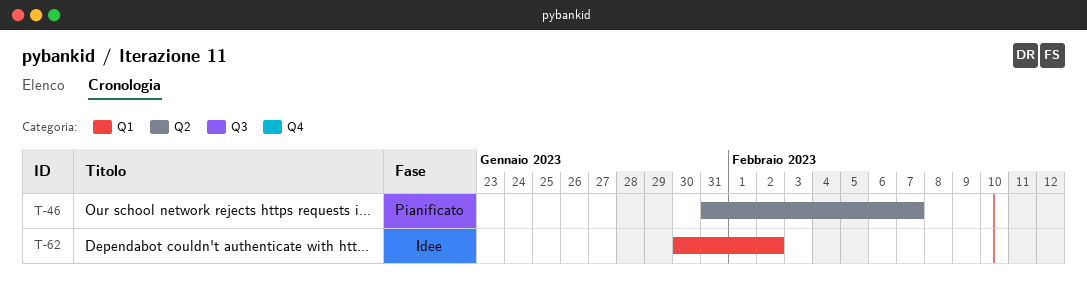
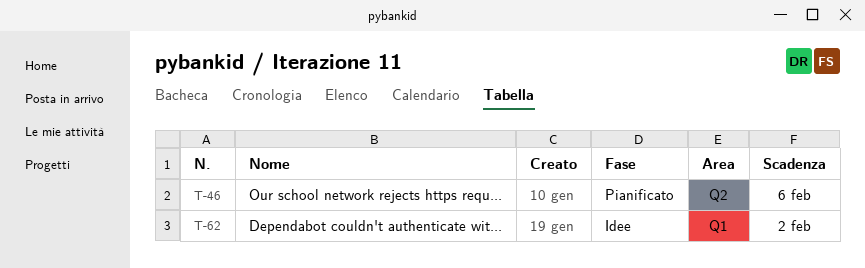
T-46, due: Feb 7 -> Feb 6

